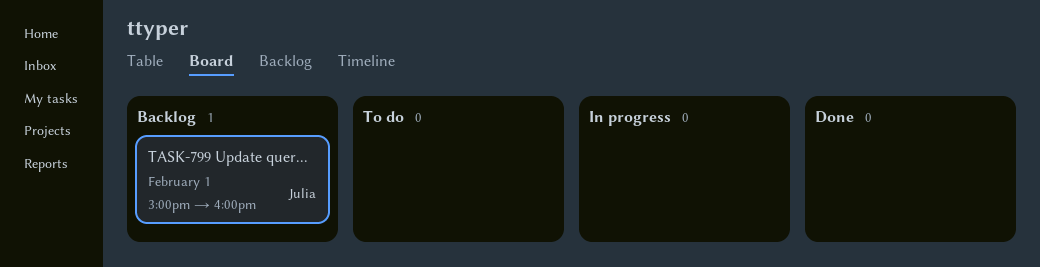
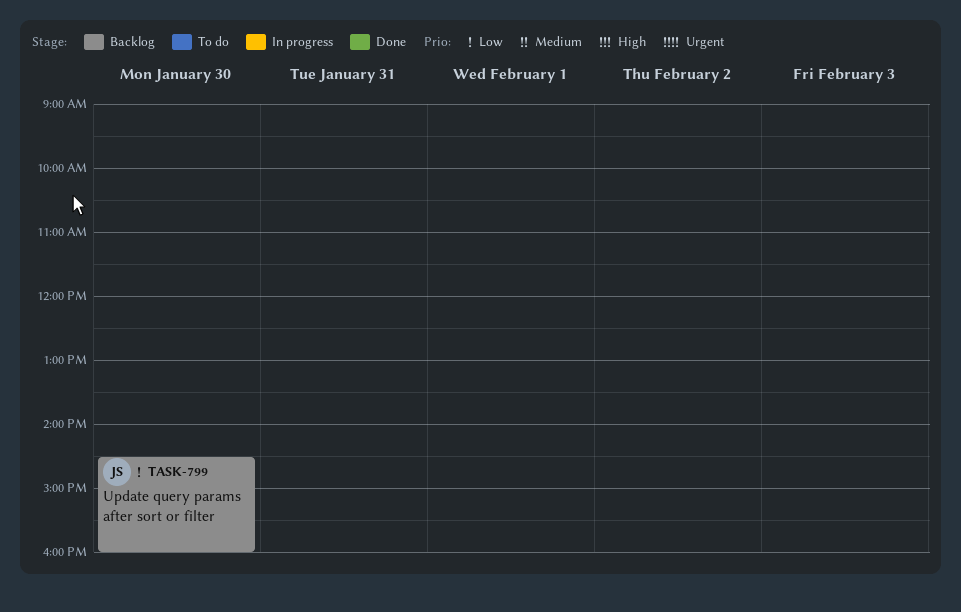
TASK-799, day: Feb 1 -> Jan 30
TASK-799, begins: 15:00 -> 14:30

